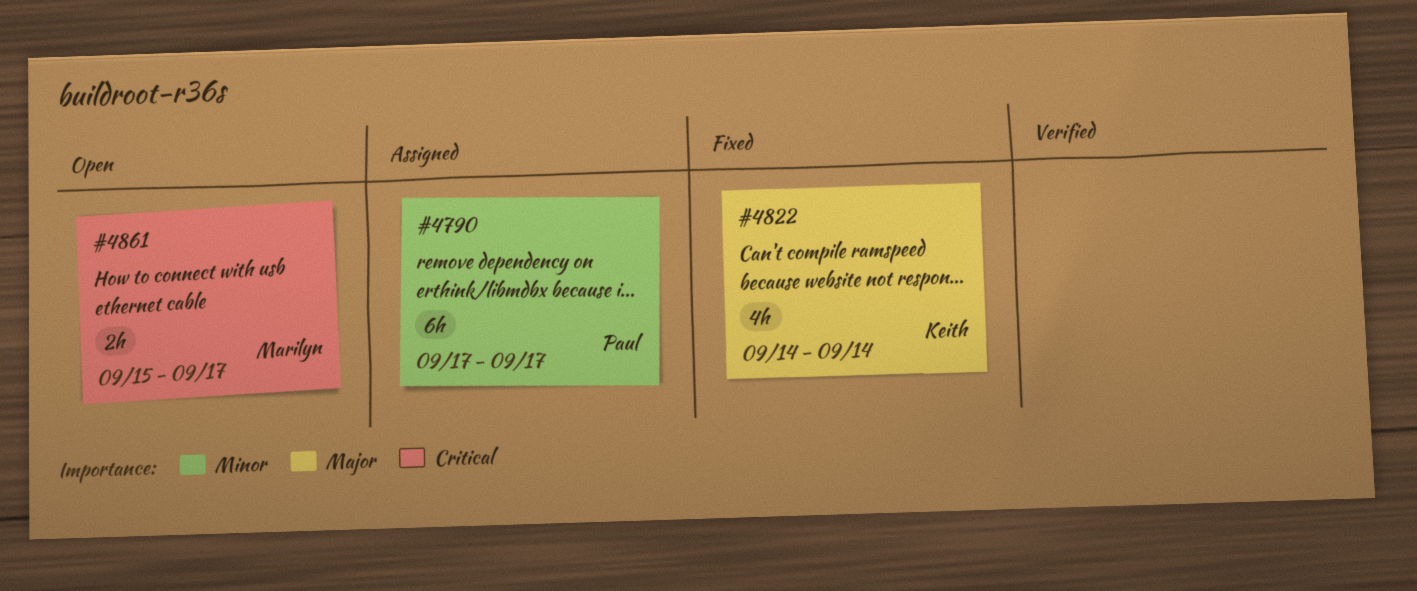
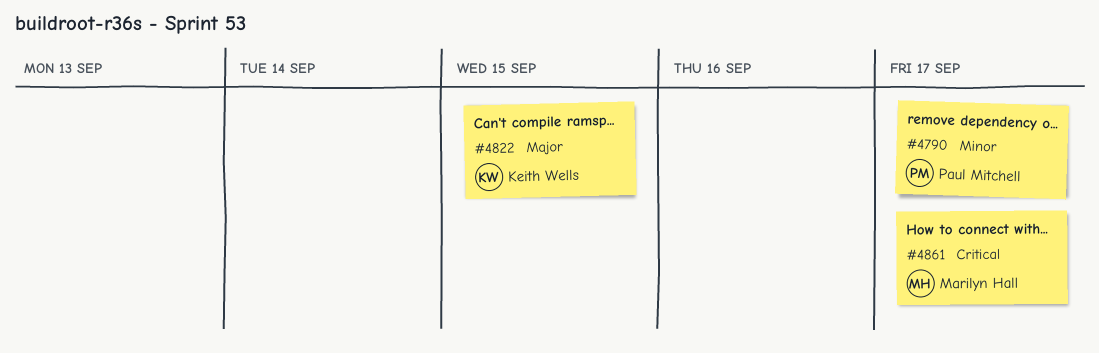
#4822, due: Sep 14 -> Sep 15

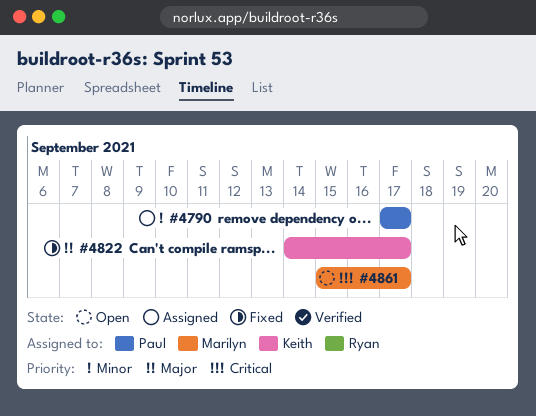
#4822, due: Sep 15 -> Sep 17

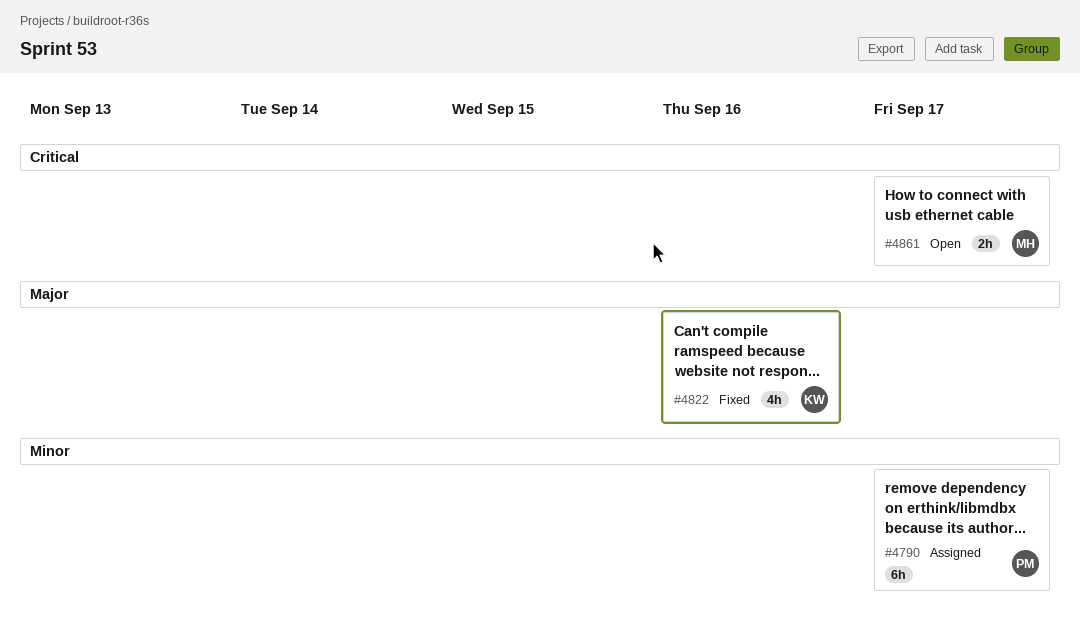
#4822, due: Sep 17 -> Sep 16

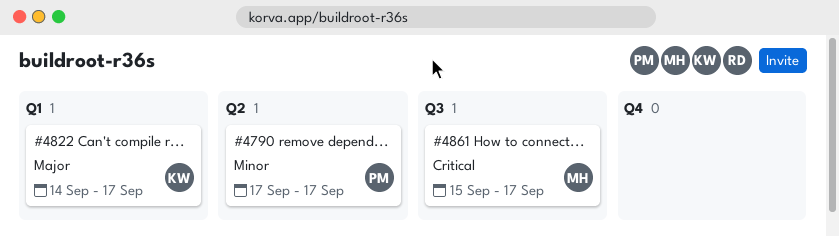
#4822, due: Sep 16 -> Sep 17

